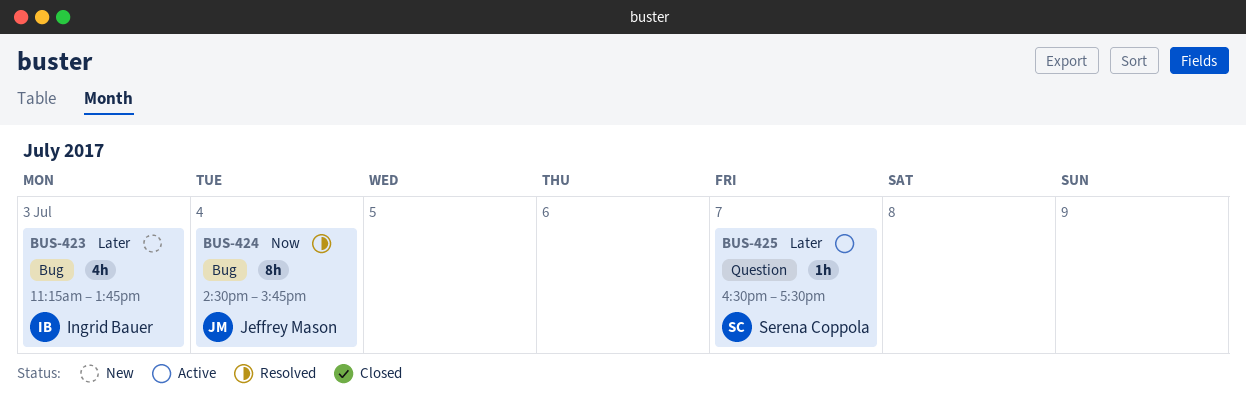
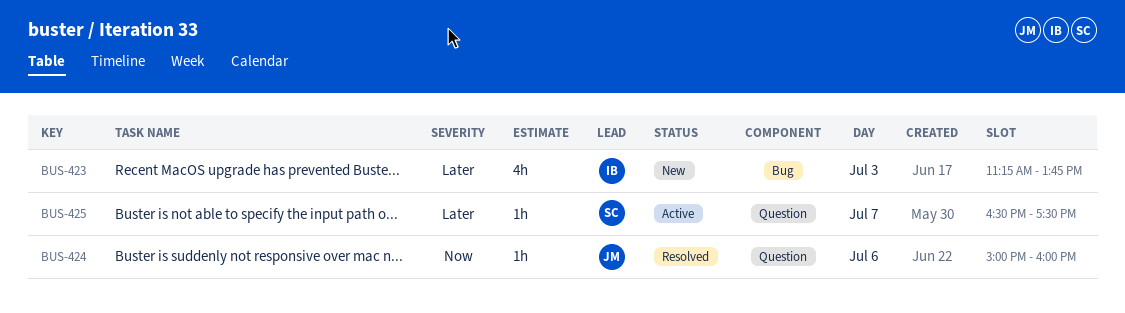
BUS-424, label: Bug -> Question
BUS-424, estimate: 8h -> 1h
BUS-424, day: Jul 4 -> Jul 6
BUS-424, begins: 14:30 -> 15:00
BUS-424, ends: 15:45 -> 16:00

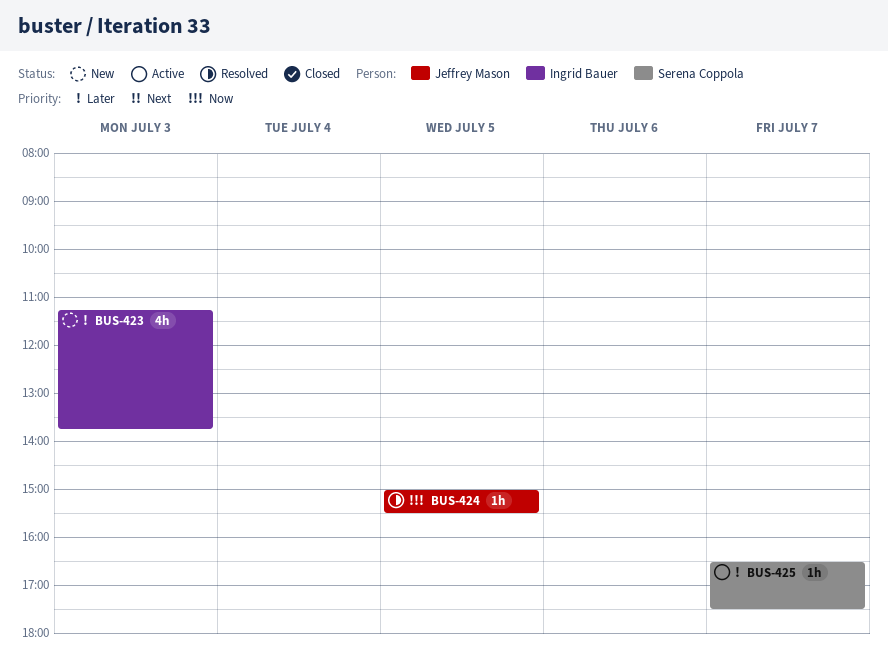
BUS-424, day: Jul 6 -> Jul 5
BUS-424, ends: 16:00 -> 15:30

